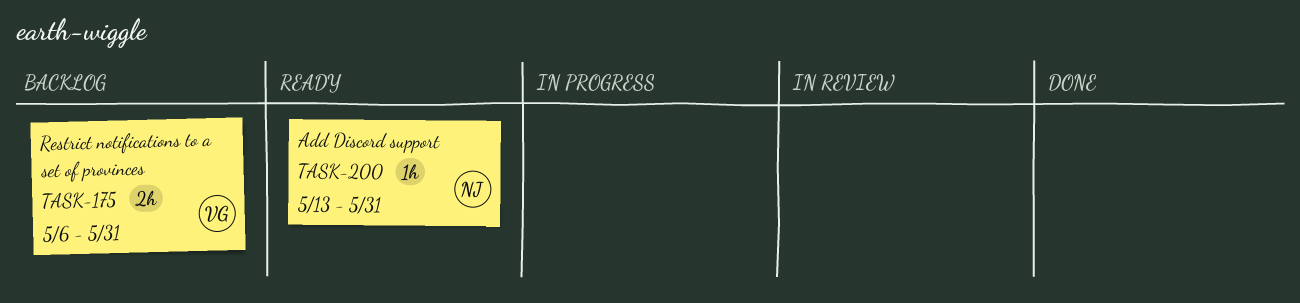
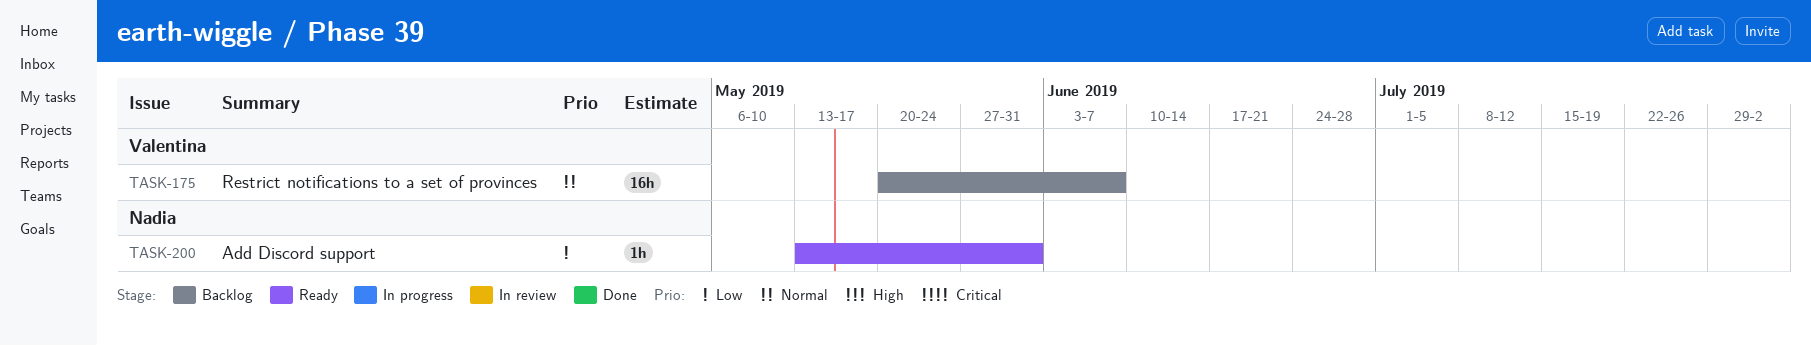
TASK-175, estimate: 2h -> 16h
TASK-175, start: May 6 -> May 20
TASK-175, due: May 31 -> Jun 7

